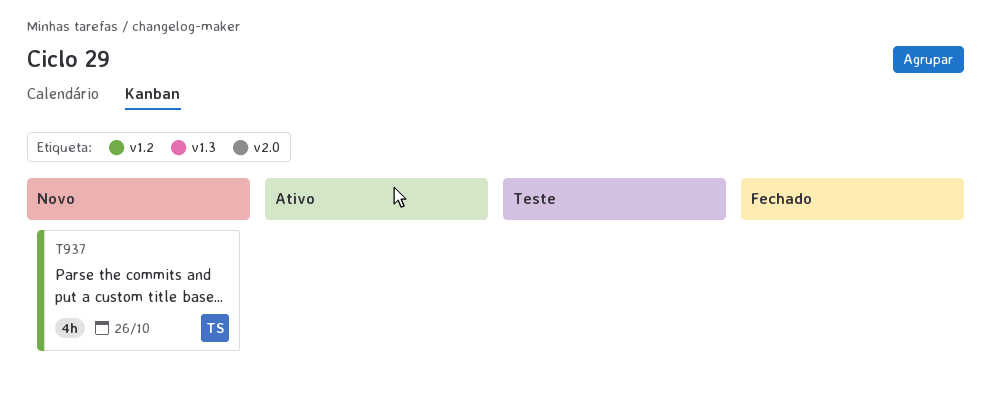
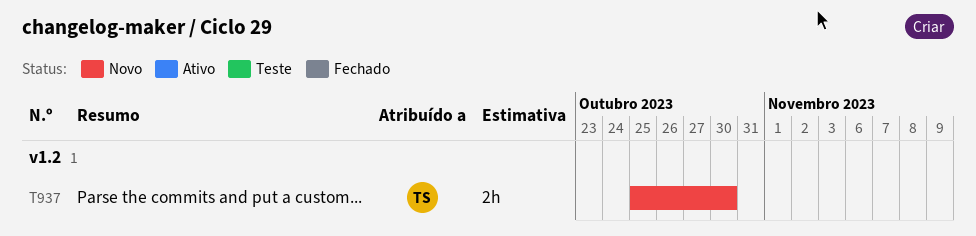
T937, estimate: 4h -> 2h
T937, due: Oct 26 -> Oct 30

